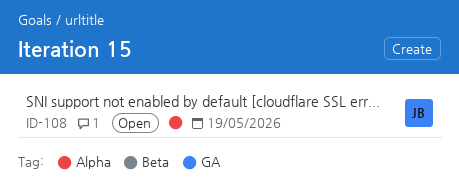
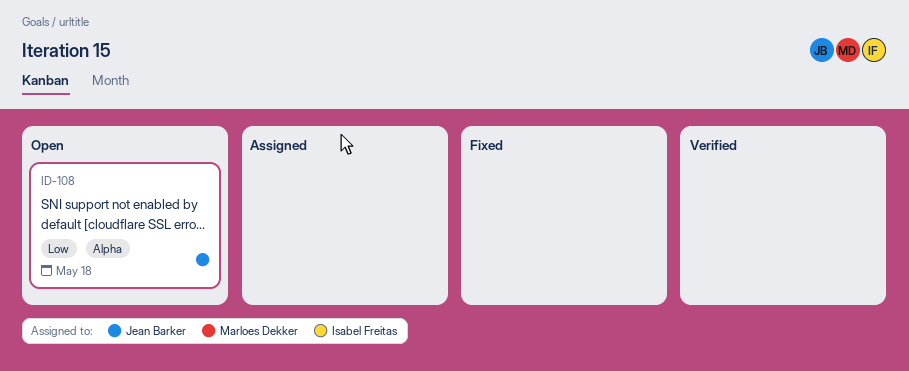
ID-108, due: May 19 -> May 18

